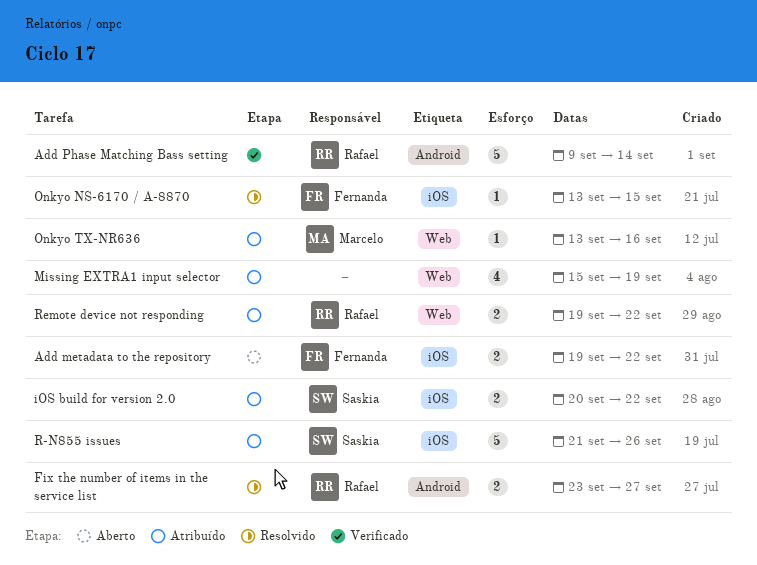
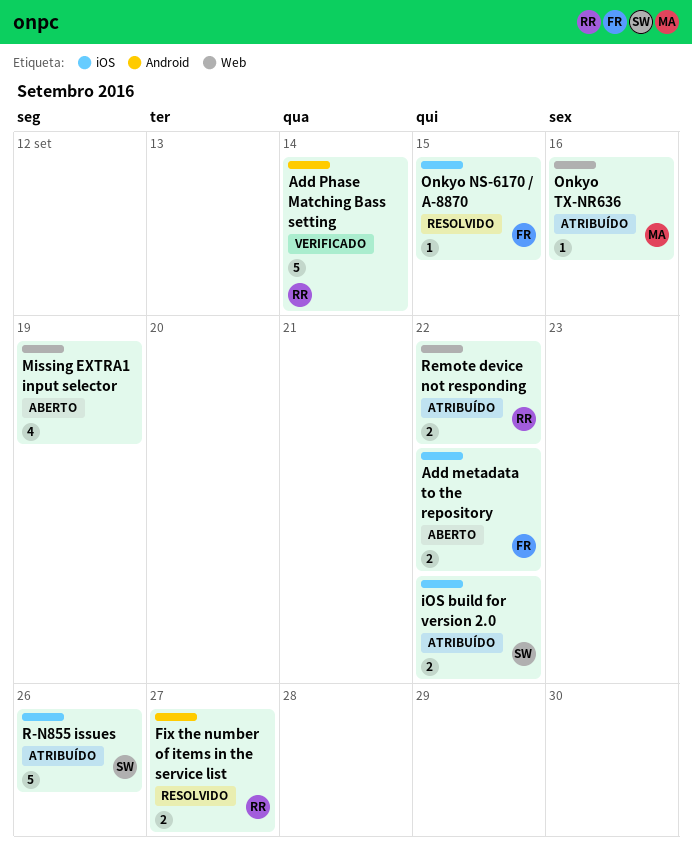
Missing EXTRA1 input selector, status: Atribuído -> Aberto

